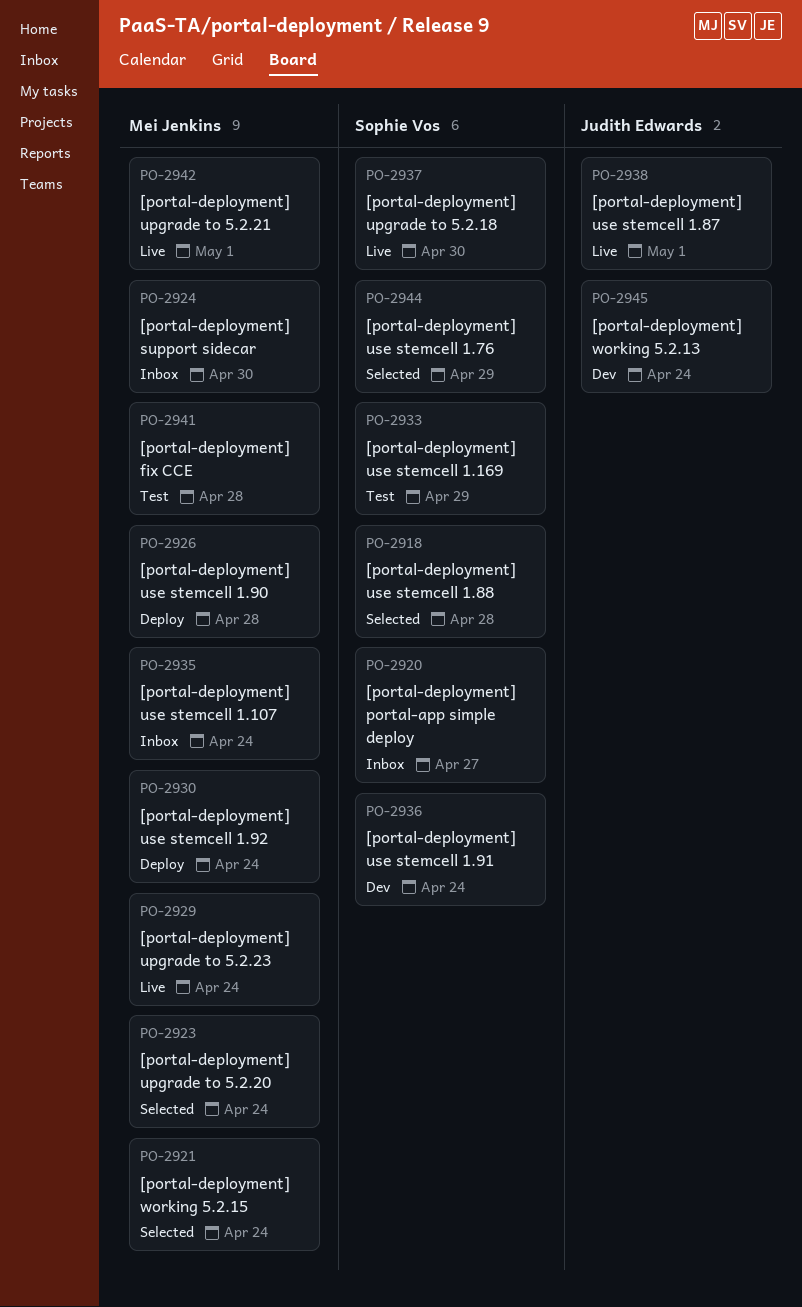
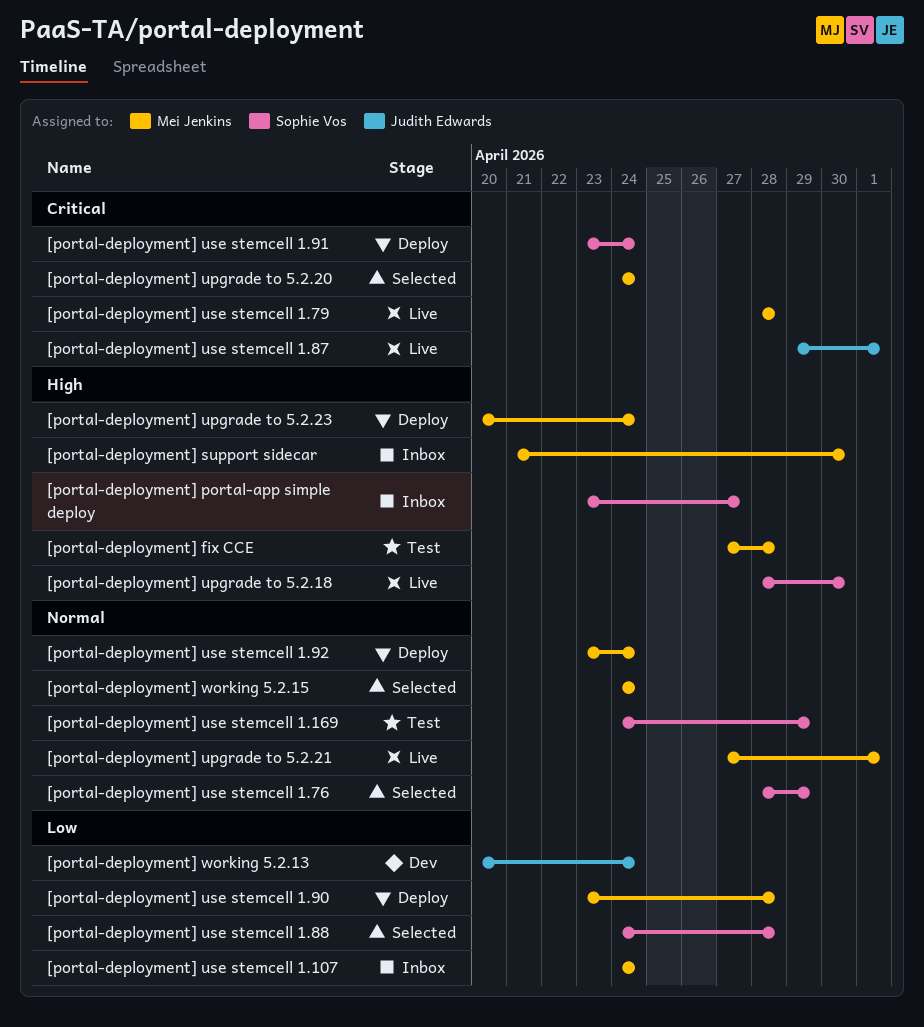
[portal-deployment] upgrade to 5.2.23, status: Live -> Deploy
[portal-deployment] use stemcell 1.79: none -> present
[portal-deployment] use stemcell 1.91, status: Dev -> Deploy

